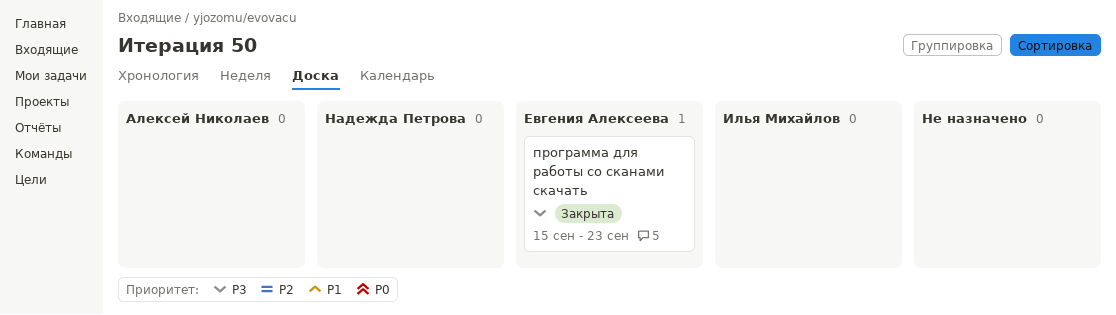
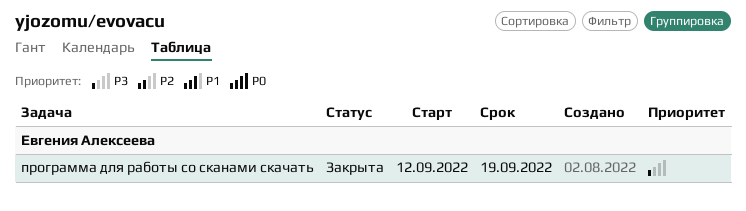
программа для работы со сканами скачать, start: Sep 15 -> Sep 12
программа для работы со сканами скачать, due: Sep 23 -> Sep 19

